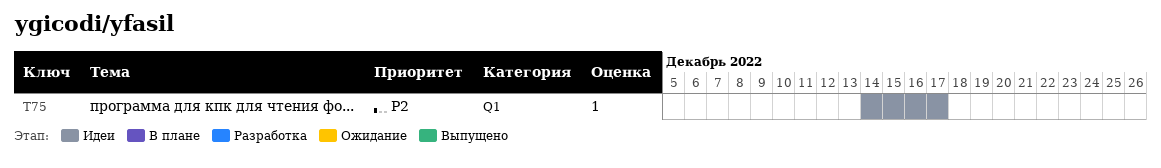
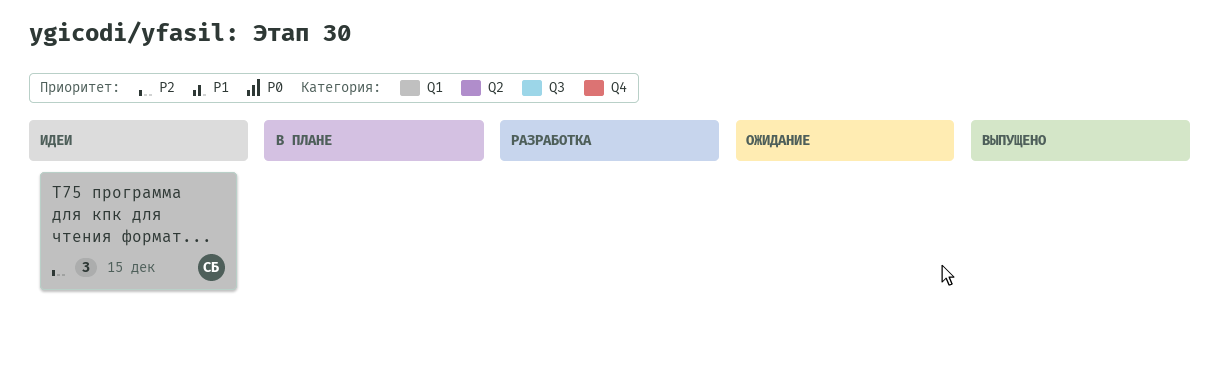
T75, estimate: 1 -> 3
T75, due: Dec 17 -> Dec 15

